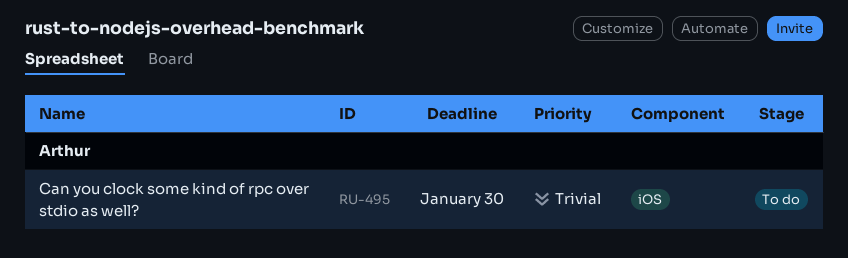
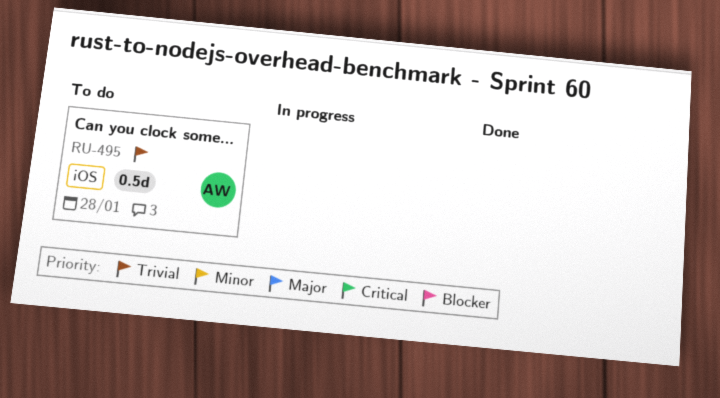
RU-495, due: Jan 30 -> Jan 28

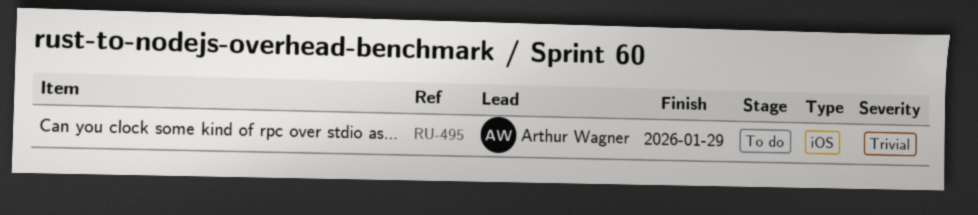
RU-495, due: Jan 28 -> Jan 29

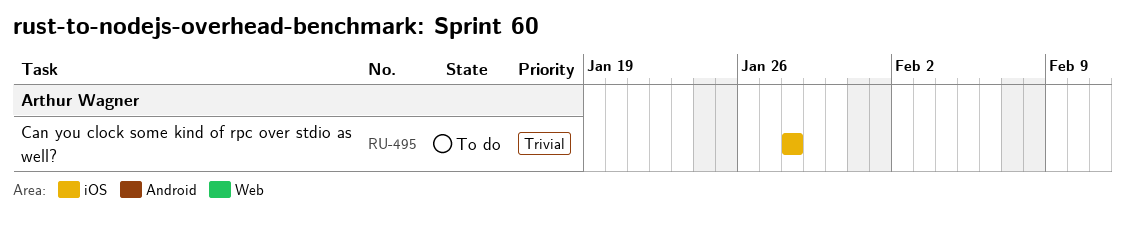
RU-495, due: Jan 29 -> Jan 28

